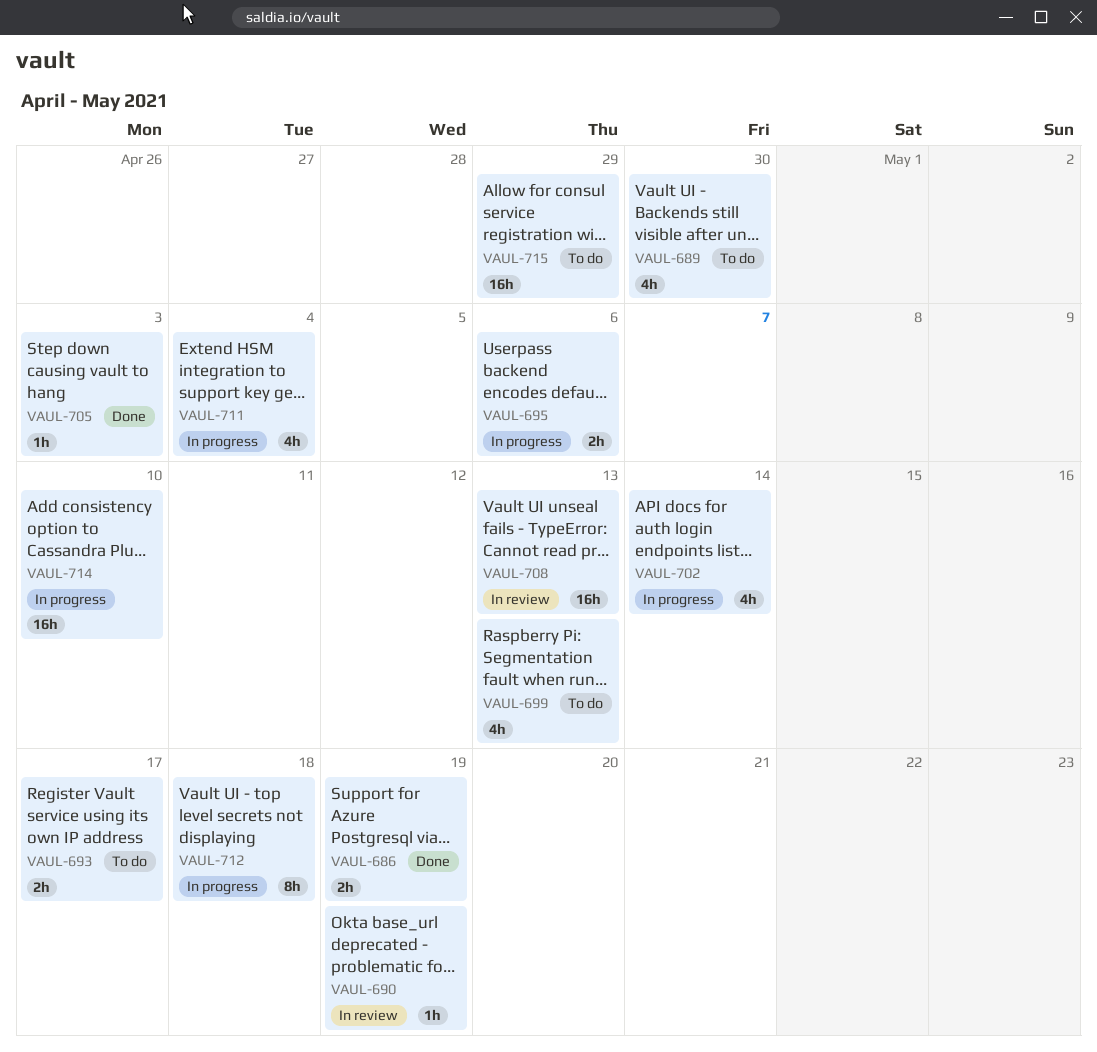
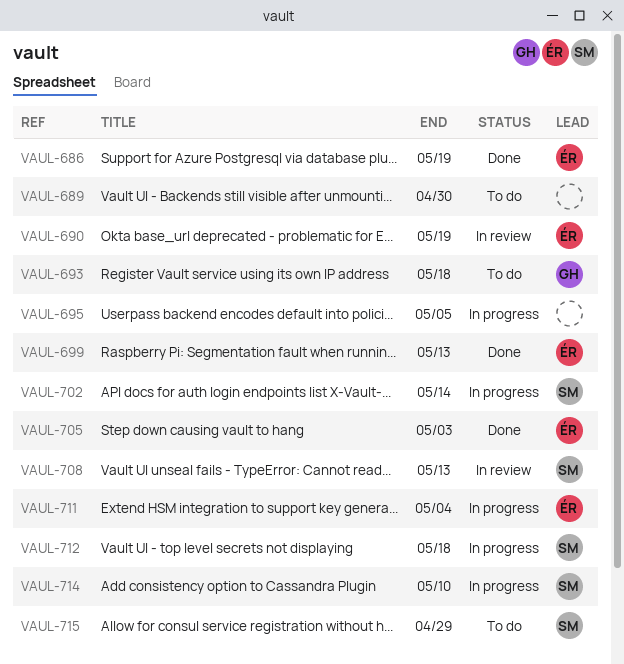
VAUL-693, due: May 17 -> May 18
VAUL-695, due: May 6 -> May 5
VAUL-699, status: To do -> Done

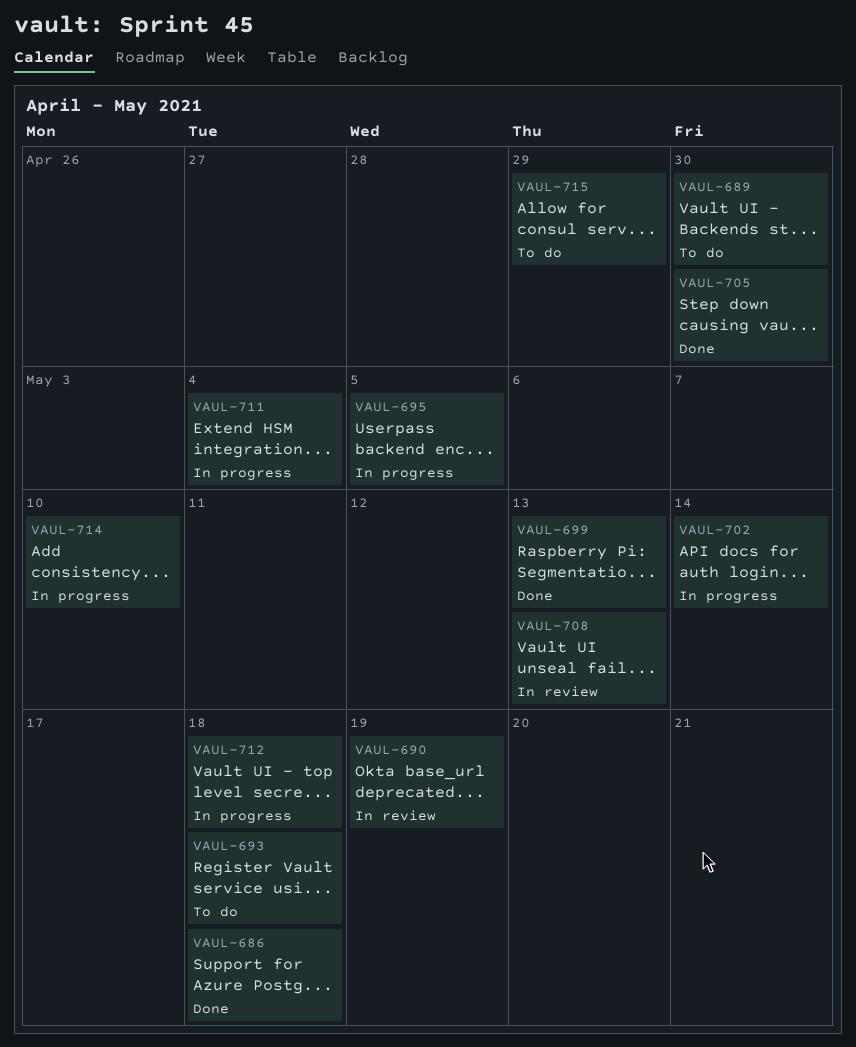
VAUL-686, due: May 19 -> May 18
VAUL-705, due: May 3 -> Apr 30

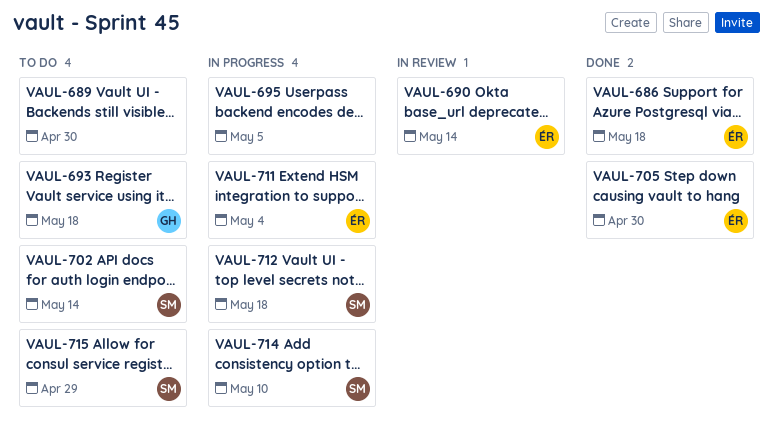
VAUL-690, due: May 19 -> May 14
VAUL-699: present -> none
VAUL-702, status: In progress -> To do
VAUL-708: present -> none

